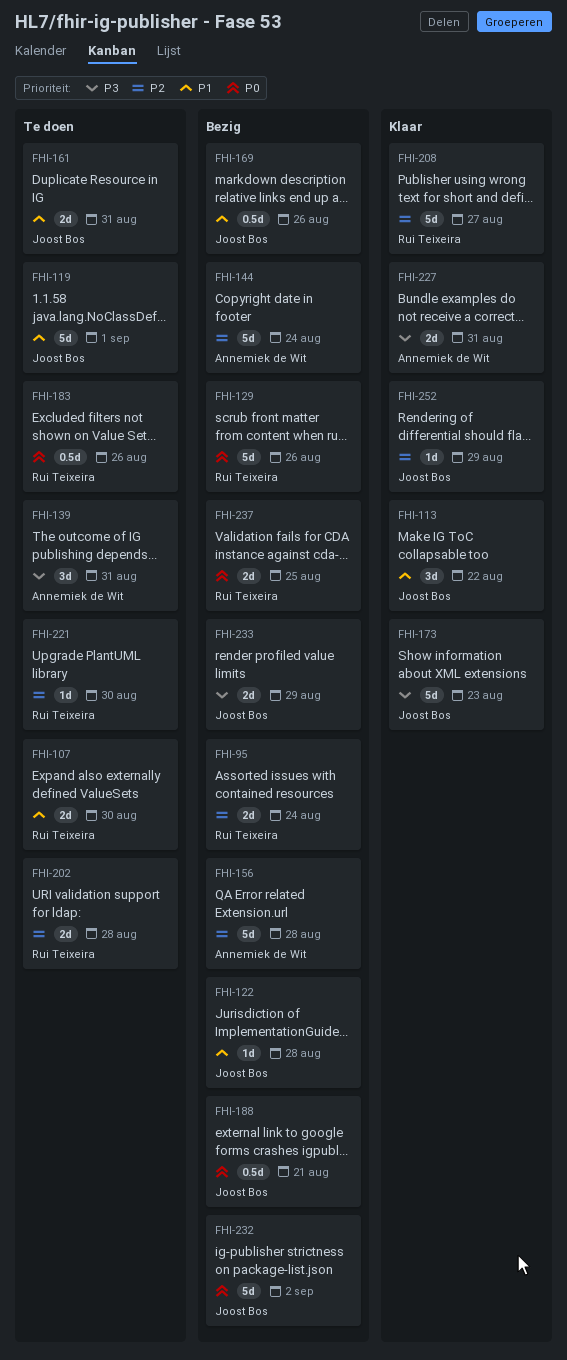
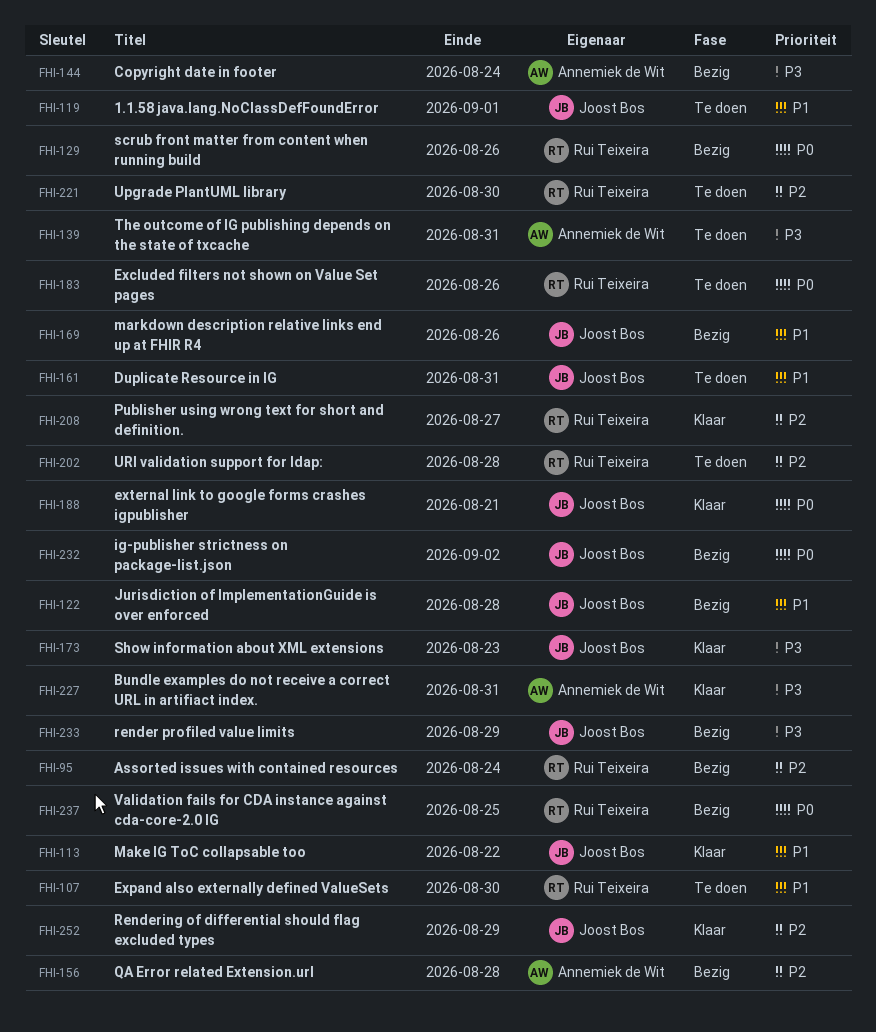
FHI-144, priority: P2 -> P3
FHI-188, status: Bezig -> Klaar

